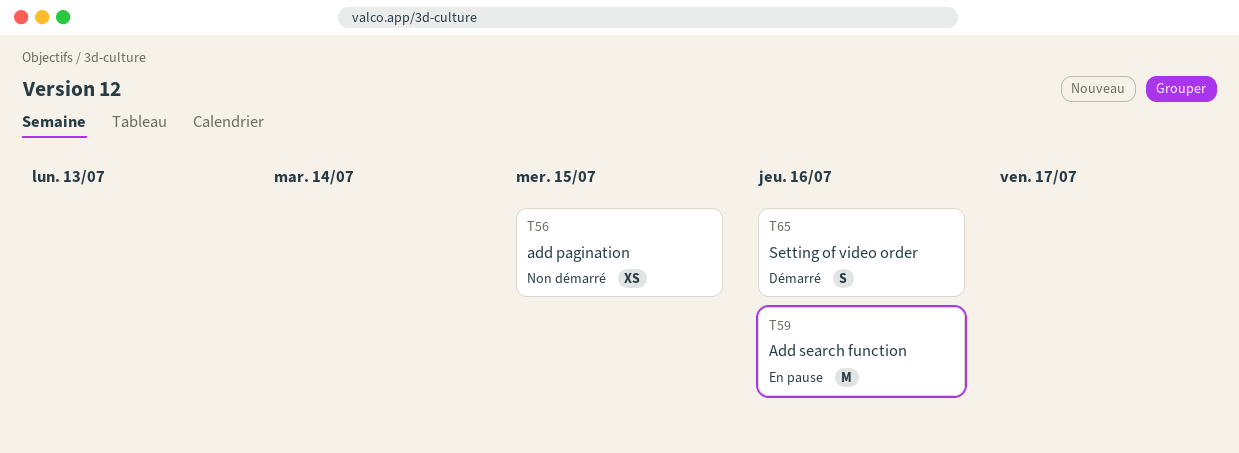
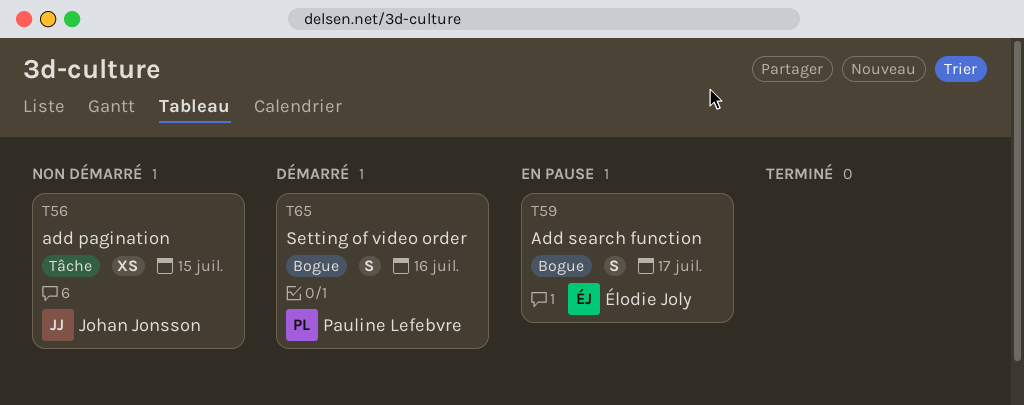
T59, estimate: M -> S
T59, due: Jul 16 -> Jul 17

